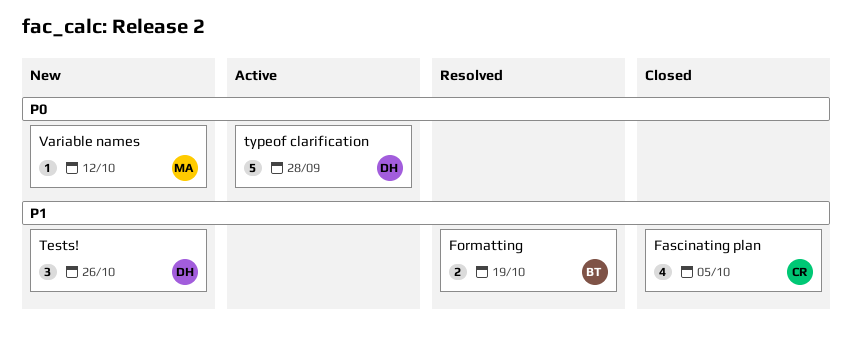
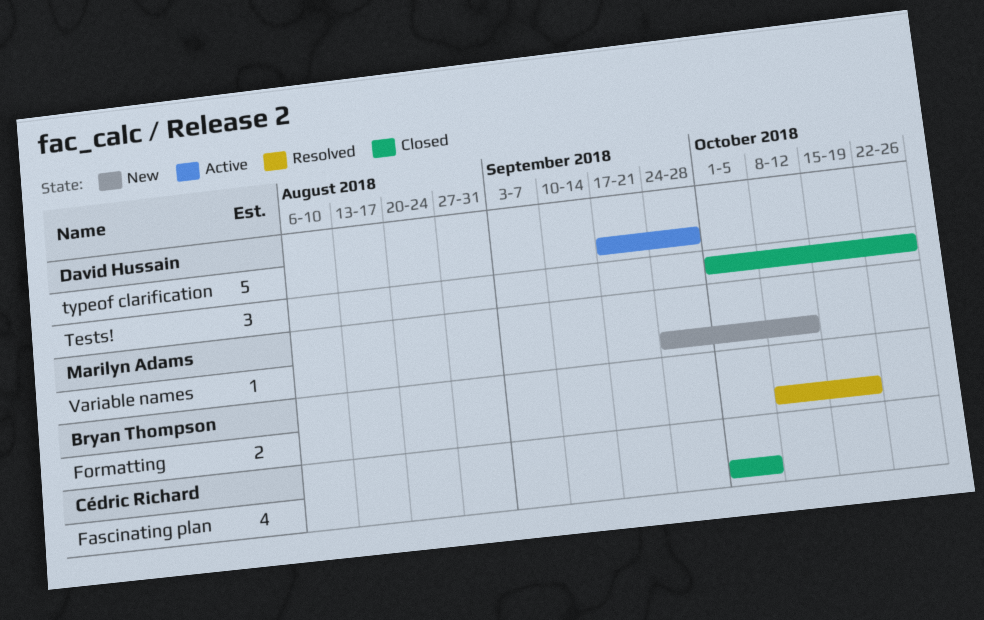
Tests!, status: New -> Closed

